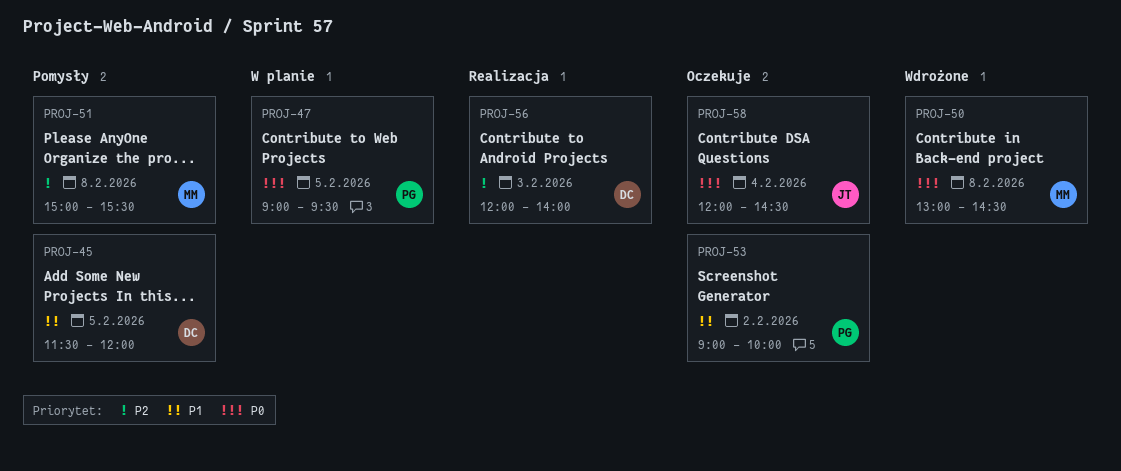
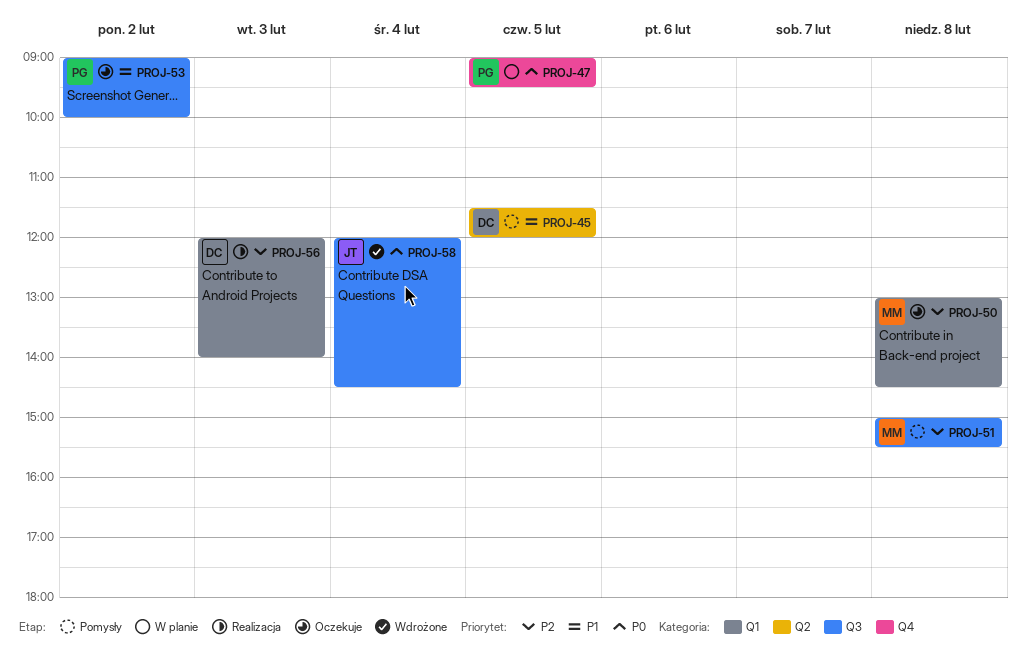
PROJ-50, status: Wdrożone -> Oczekuje
PROJ-50, priority: P0 -> P2
PROJ-58, status: Oczekuje -> Wdrożone

